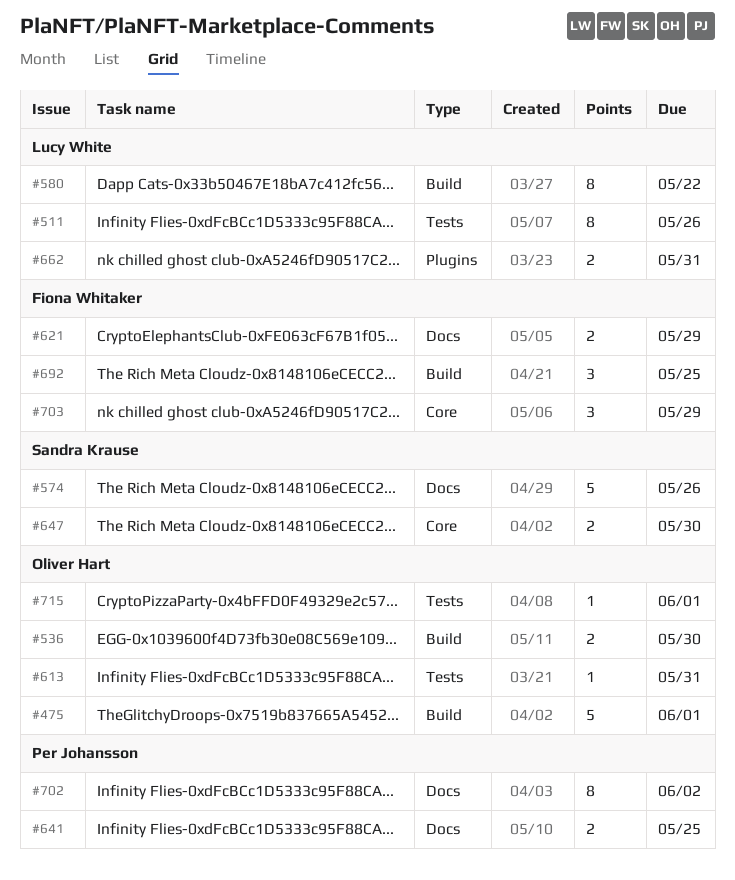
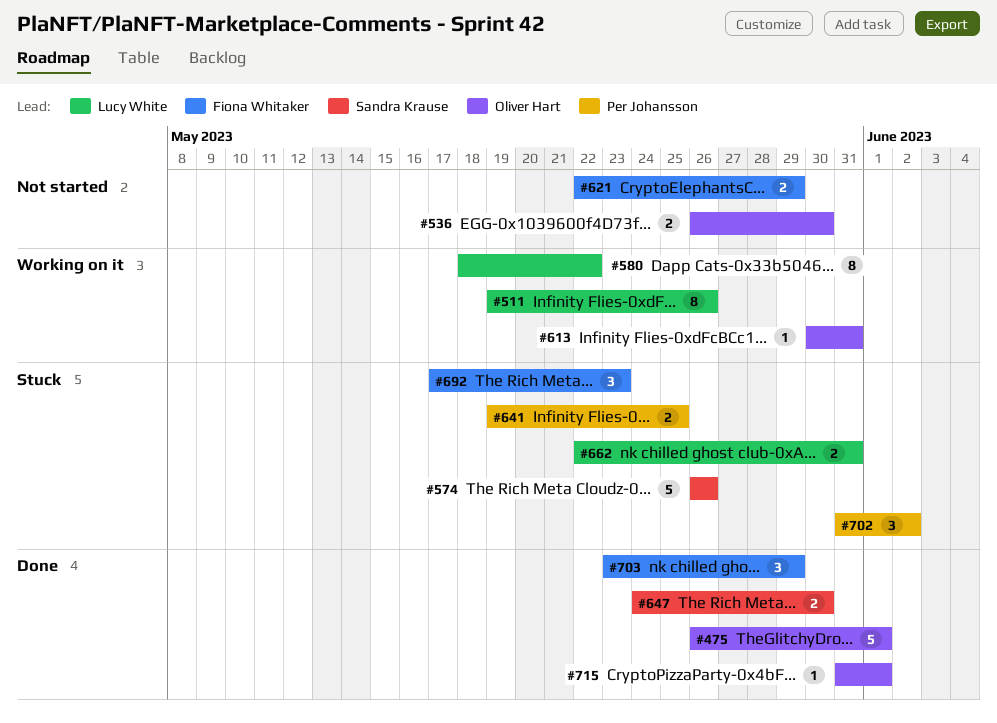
#692, due: May 25 -> May 23
#702, estimate: 8 -> 3

